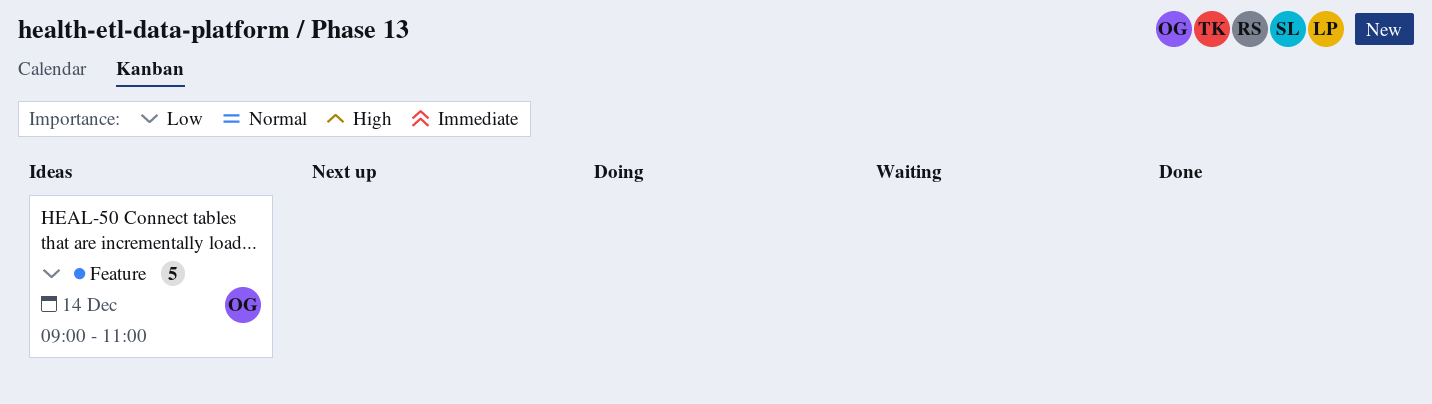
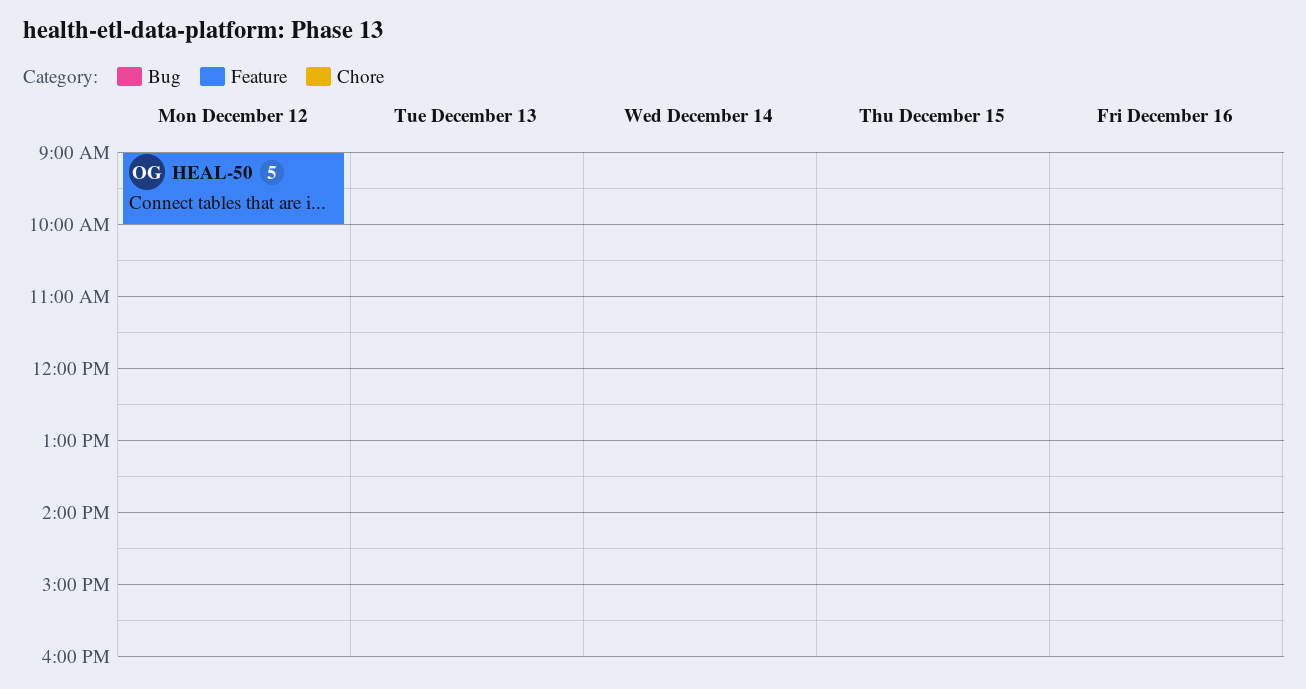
HEAL-50, day: Dec 14 -> Dec 12
HEAL-50, ends: 11:00 -> 10:00

